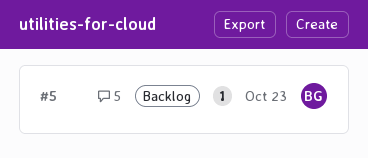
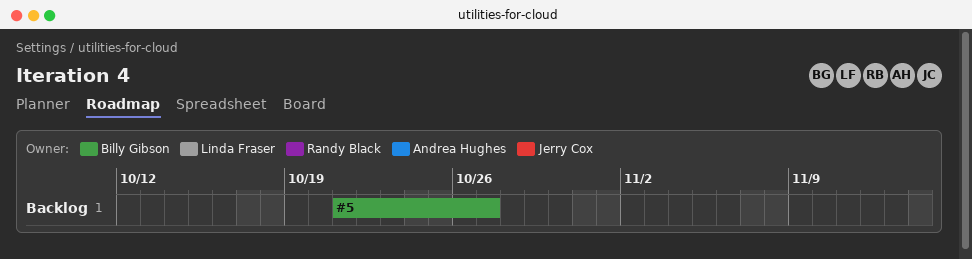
#5, due: Oct 23 -> Oct 27

